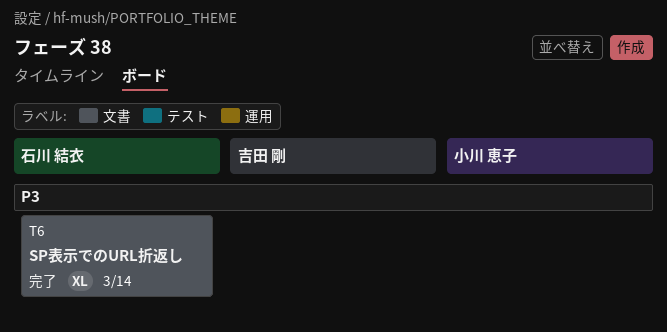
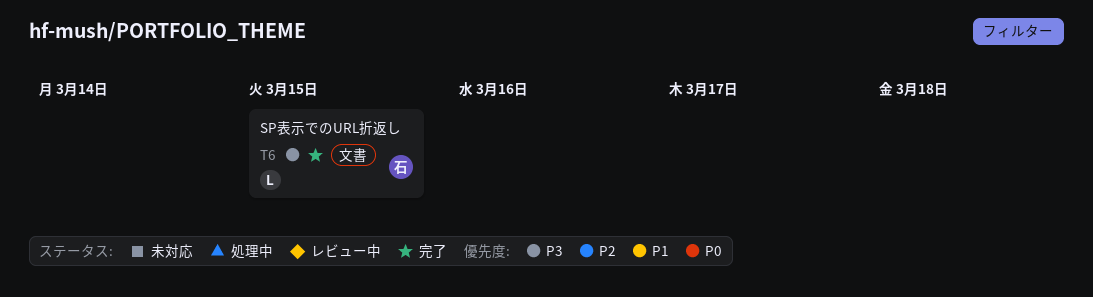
T6, estimate: XL -> L
T6, due: Mar 14 -> Mar 15

